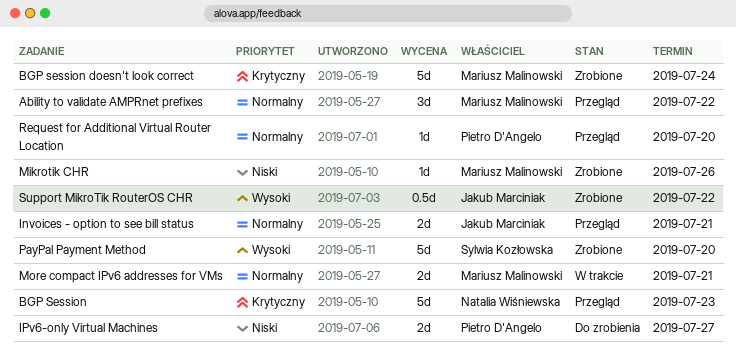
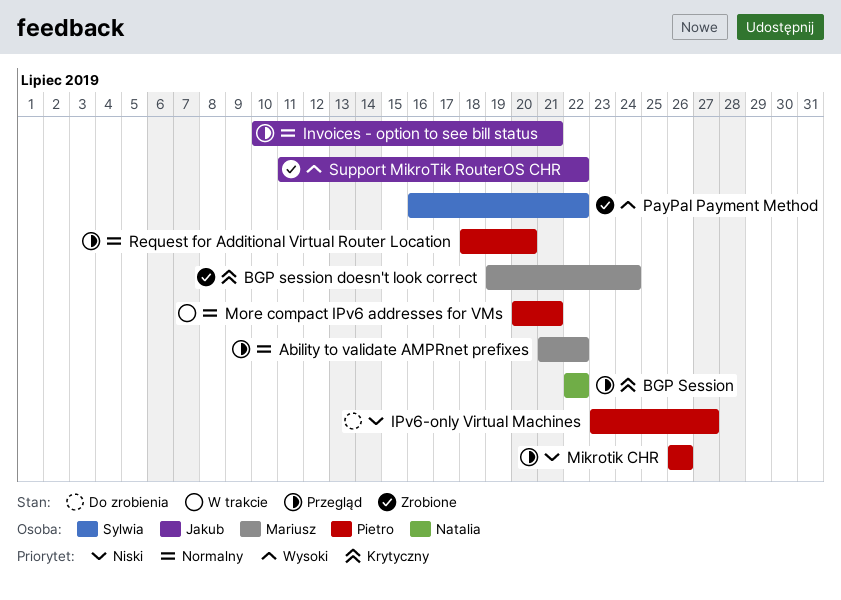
BGP Session, due: Jul 23 -> Jul 22
Mikrotik CHR, status: Zrobione -> Przegląd
Mikrotik CHR, owner: Mariusz Malinowski -> Pietro D'Angelo
More compact IPv6 addresses for VMs, owner: Mariusz Malinowski -> Pietro D'Angelo
PayPal Payment Method, due: Jul 20 -> Jul 22

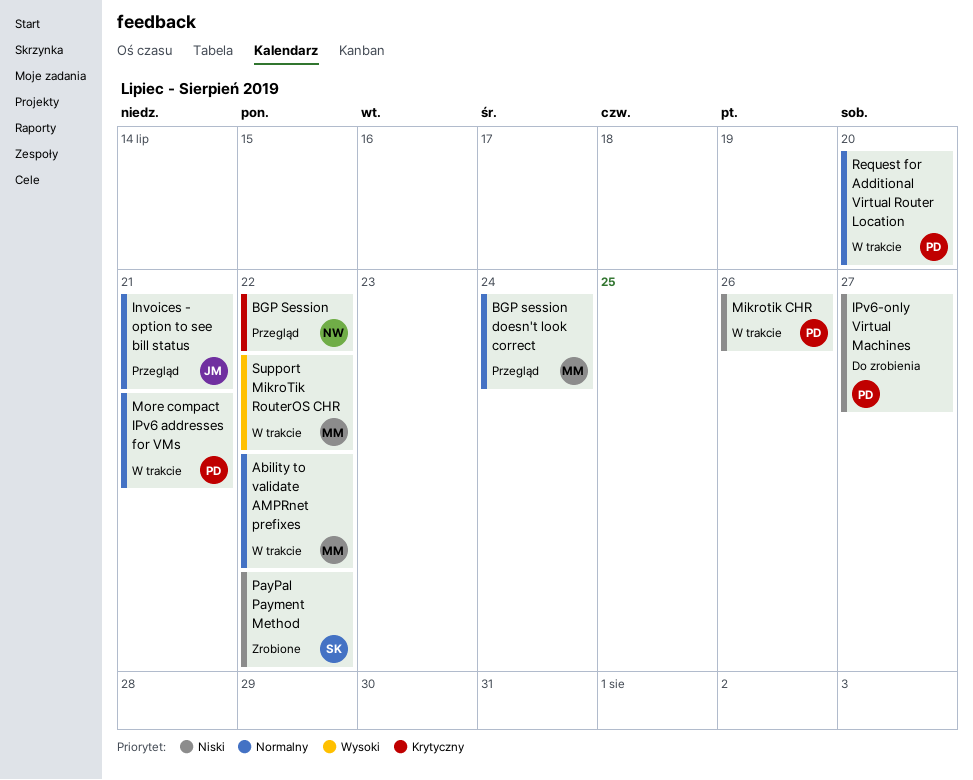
Ability to validate AMPRnet prefixes, status: Przegląd -> W trakcie
BGP session doesn't look correct, status: Zrobione -> Przegląd
BGP session doesn't look correct, priority: Krytyczny -> Normalny
Mikrotik CHR, status: Przegląd -> W trakcie
PayPal Payment Method, priority: Wysoki -> Niski
Request for Additional Virtual Router Location, status: Przegląd -> W trakcie
Support MikroTik RouterOS CHR, status: Zrobione -> W trakcie
Support MikroTik RouterOS CHR, owner: Jakub -> Mariusz

